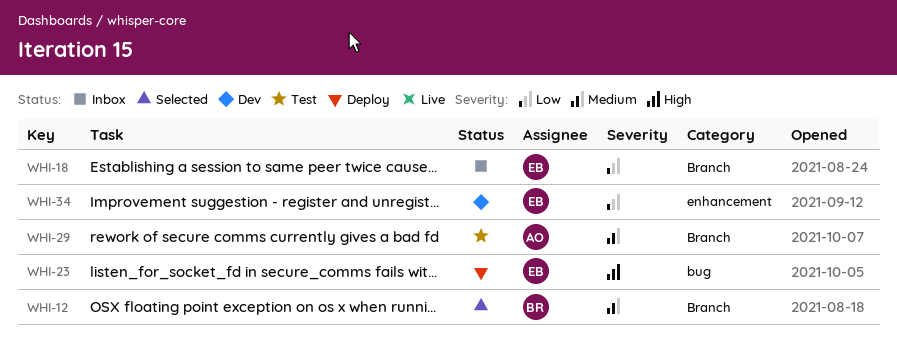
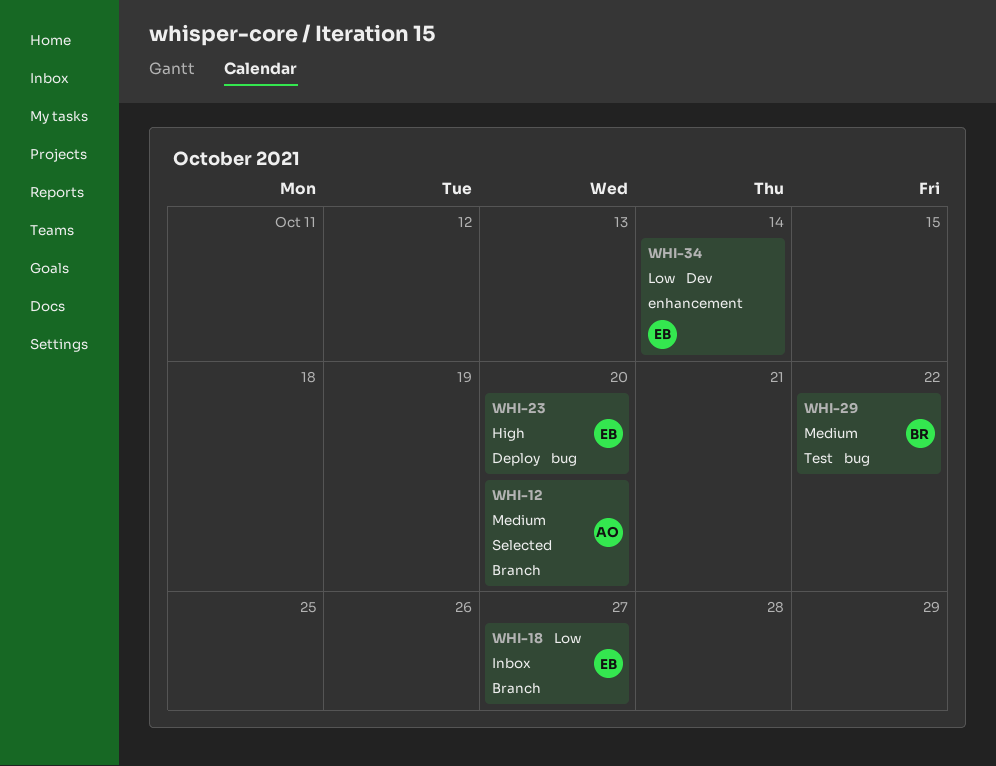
WHI-12, owner: BR -> AO
WHI-29, owner: AO -> BR
WHI-29, label: Branch -> bug

